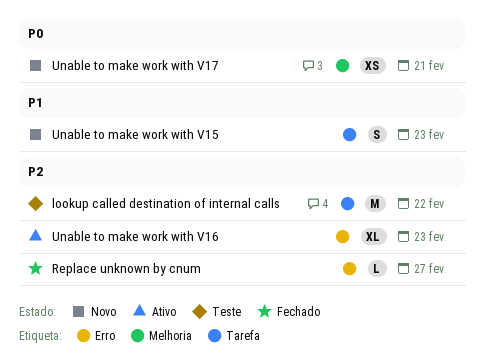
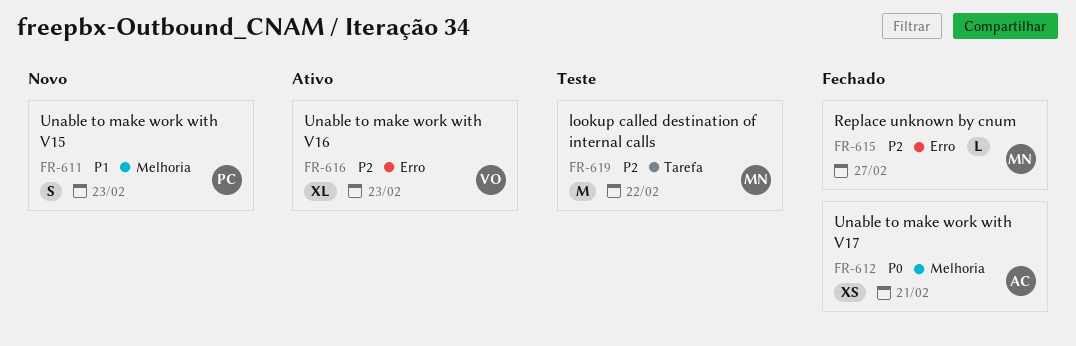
Unable to make work with V15, label: Tarefa -> Melhoria
Unable to make work with V17, status: Novo -> Fechado

